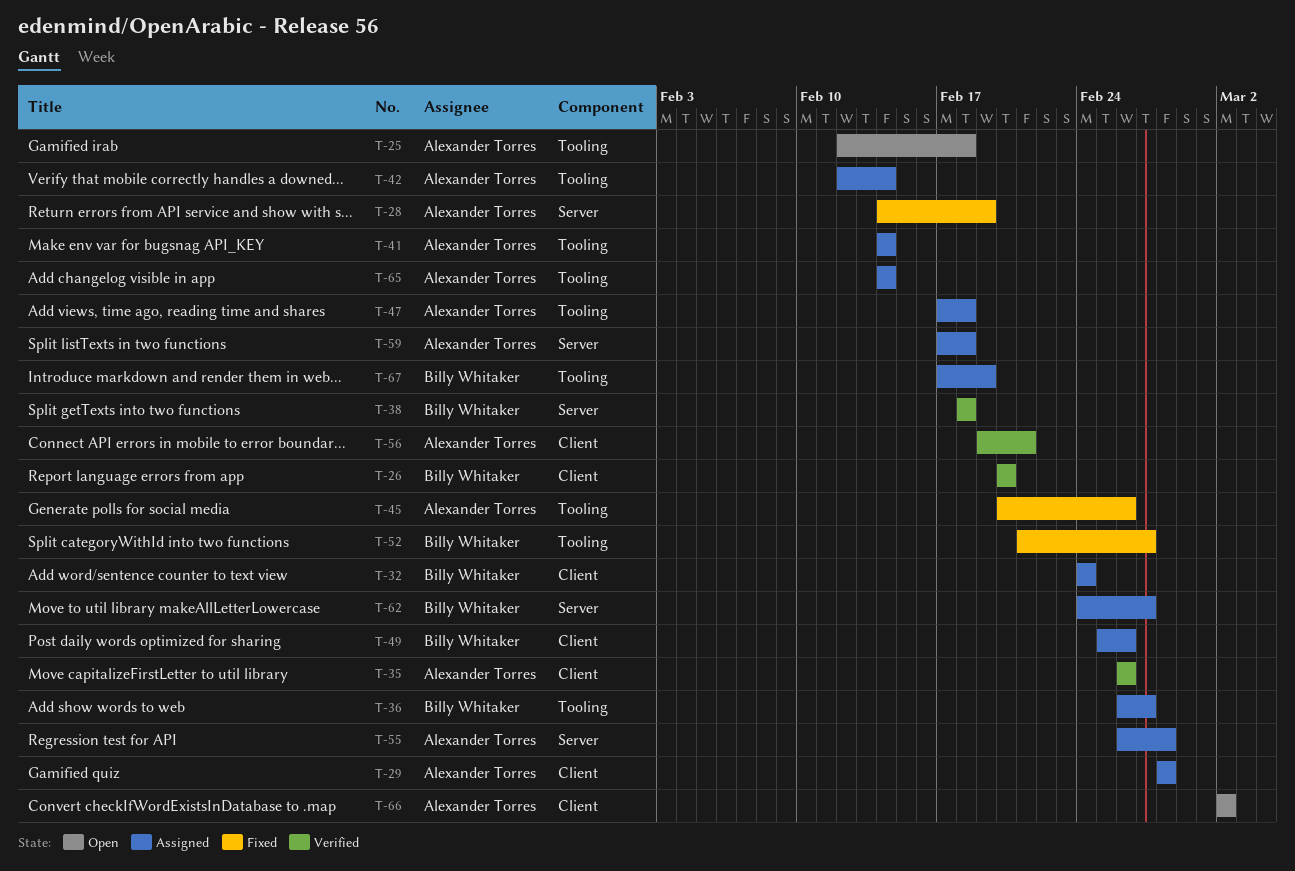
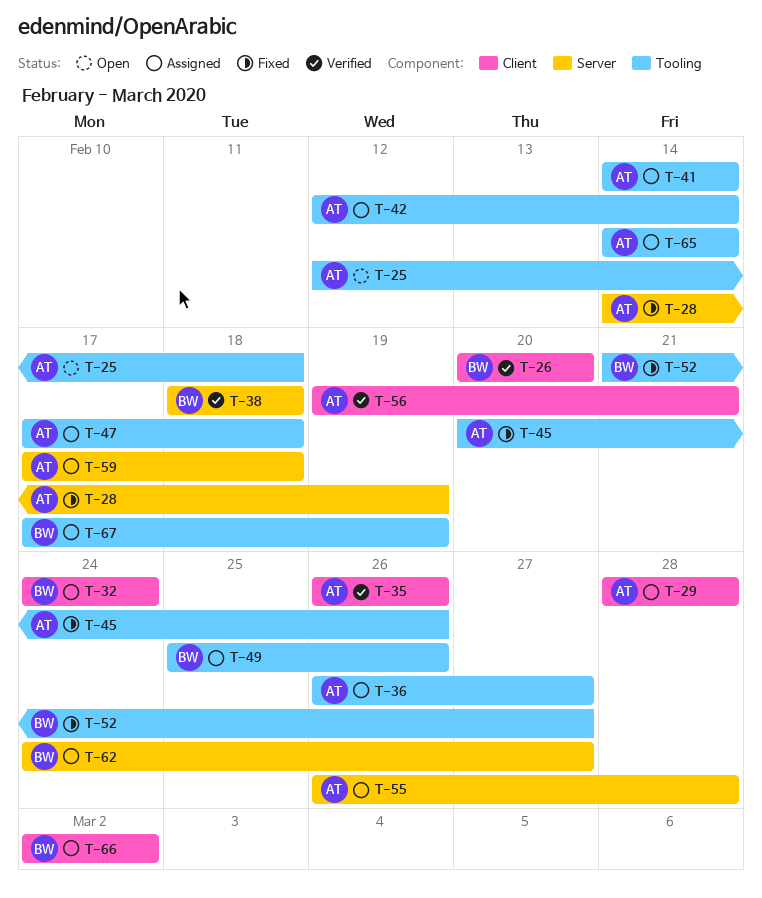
T-36, owner: Billy Whitaker -> Alexander Torres
T-49, label: Client -> Tooling
T-66, status: Open -> Assigned
T-66, owner: Alexander Torres -> Billy Whitaker

